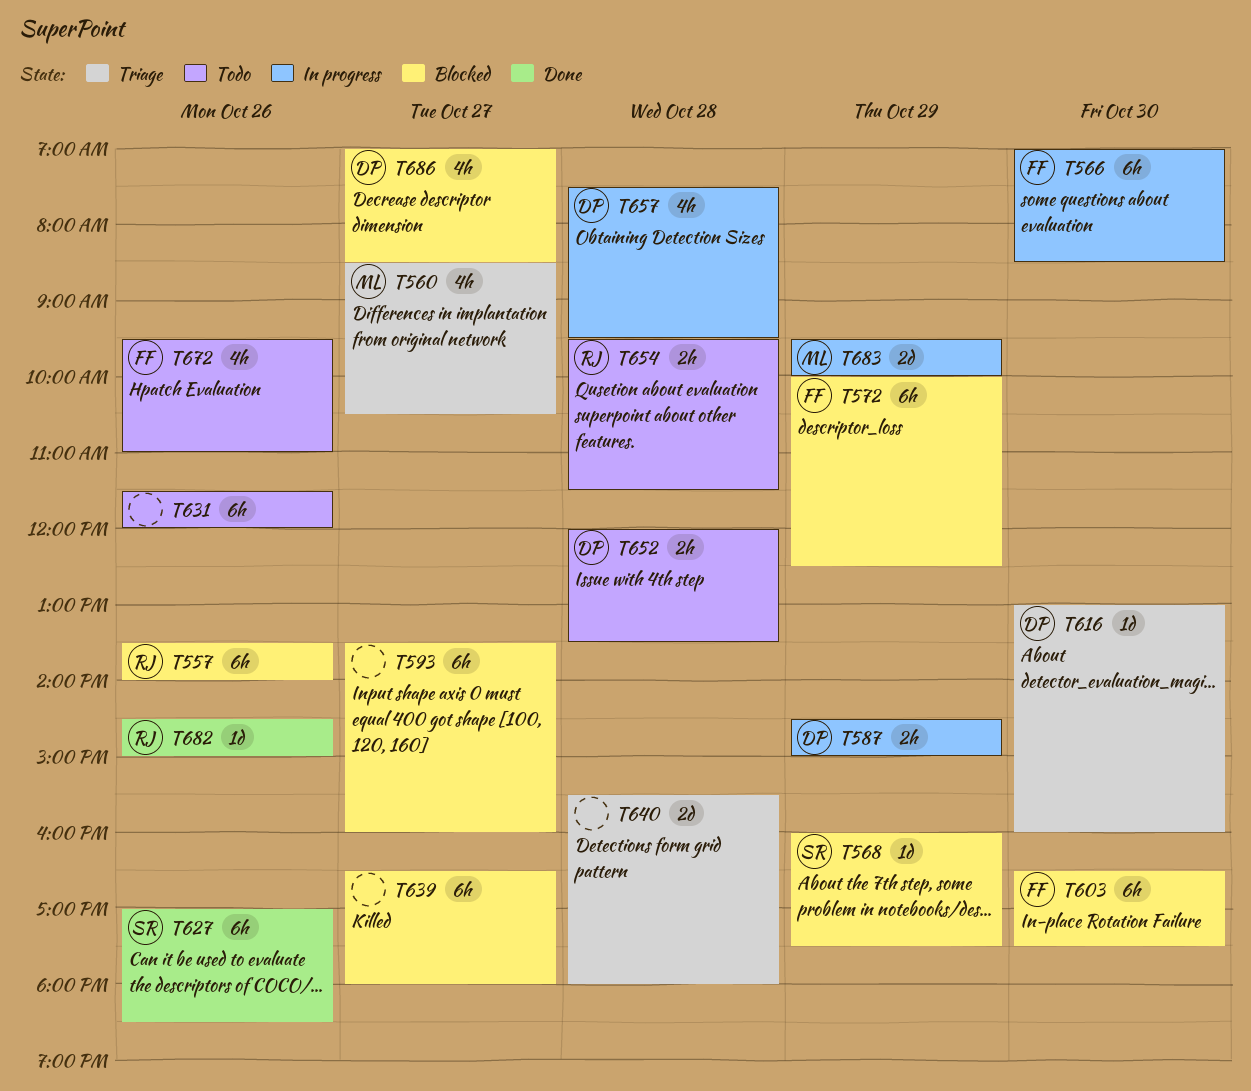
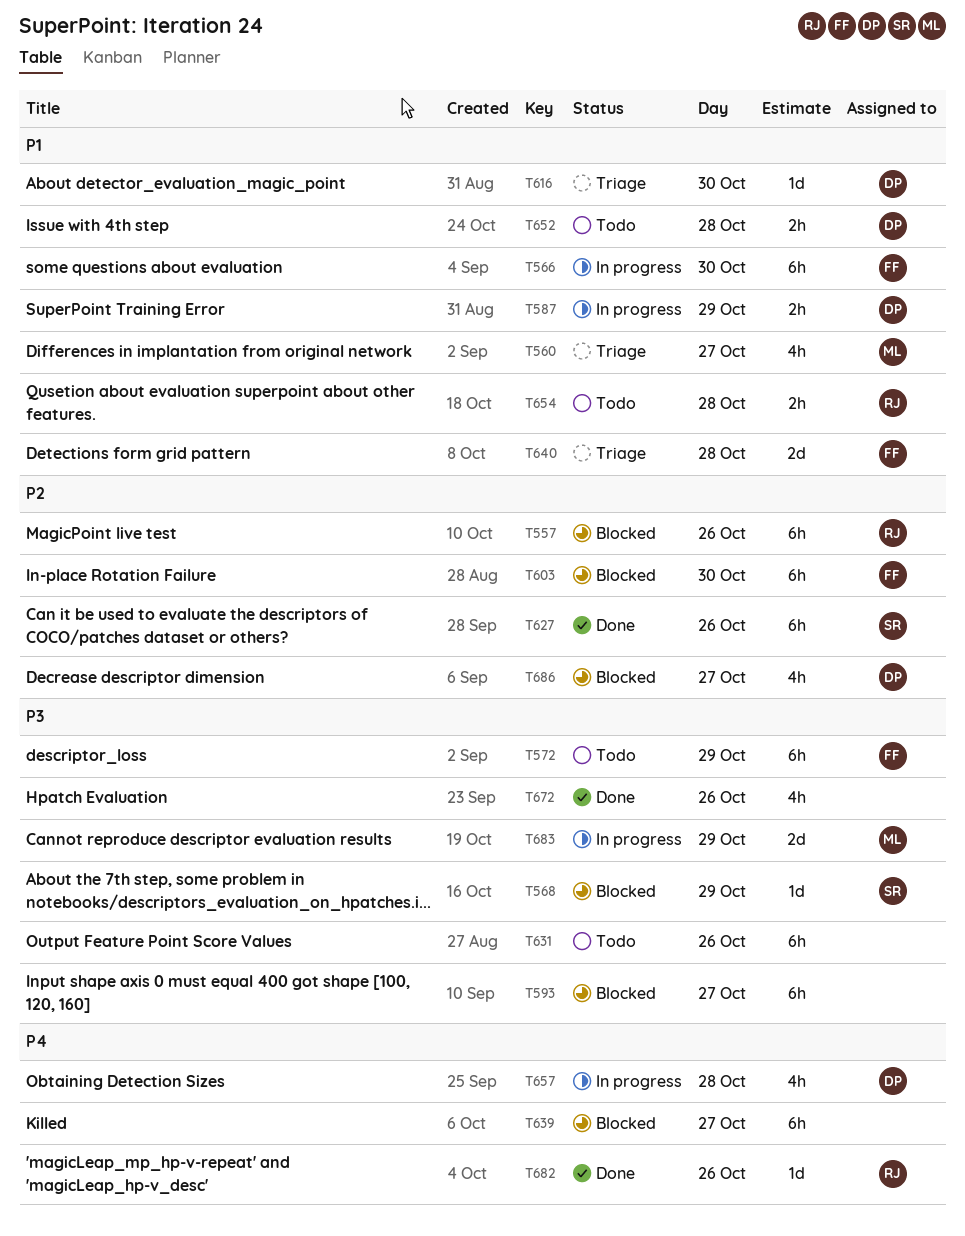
T572, status: Blocked -> Todo
T640, owner: none -> FF
T672, status: Todo -> Done
T672, owner: FF -> none

